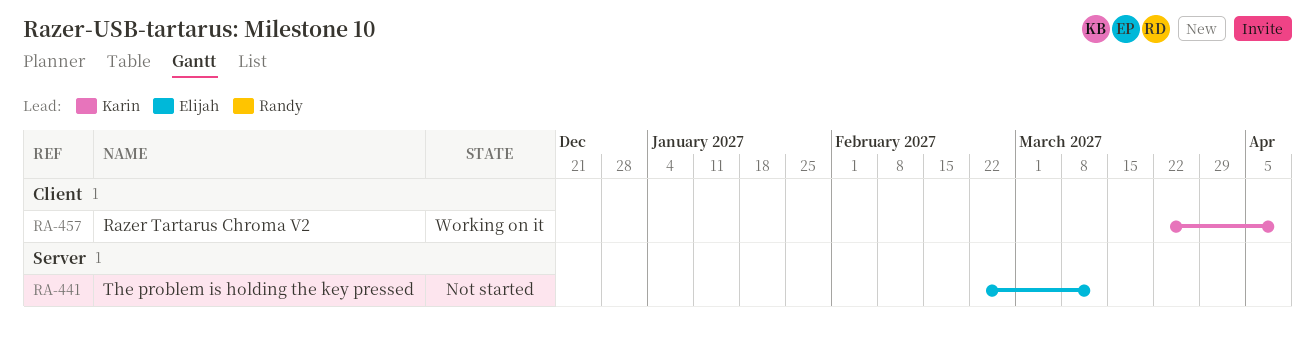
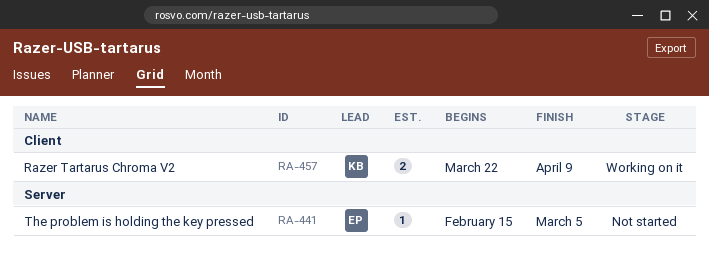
RA-441, start: Feb 22 -> Feb 15
RA-441, due: Mar 12 -> Mar 5

